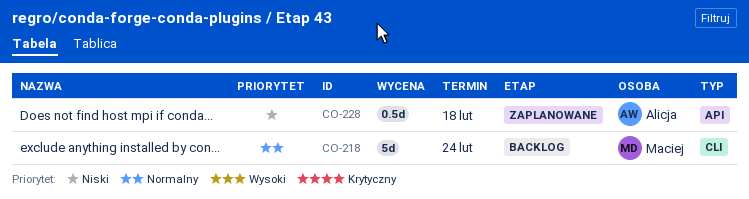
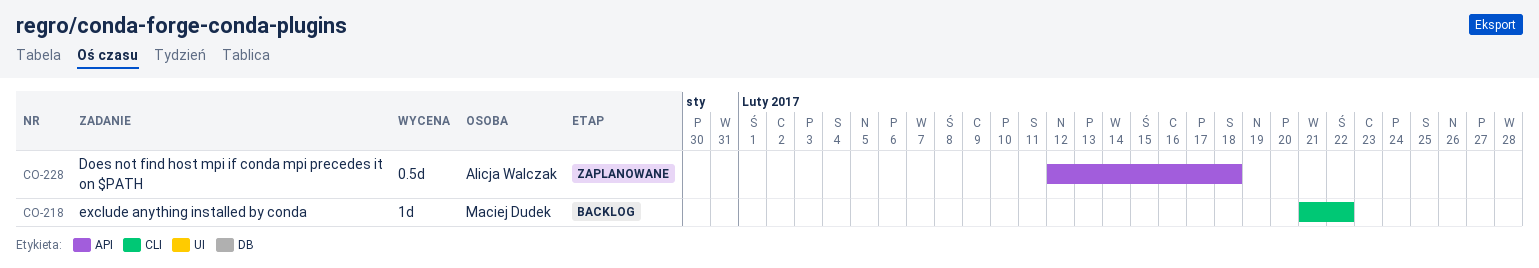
CO-218, estimate: 5d -> 1d
CO-218, due: Feb 24 -> Feb 22

